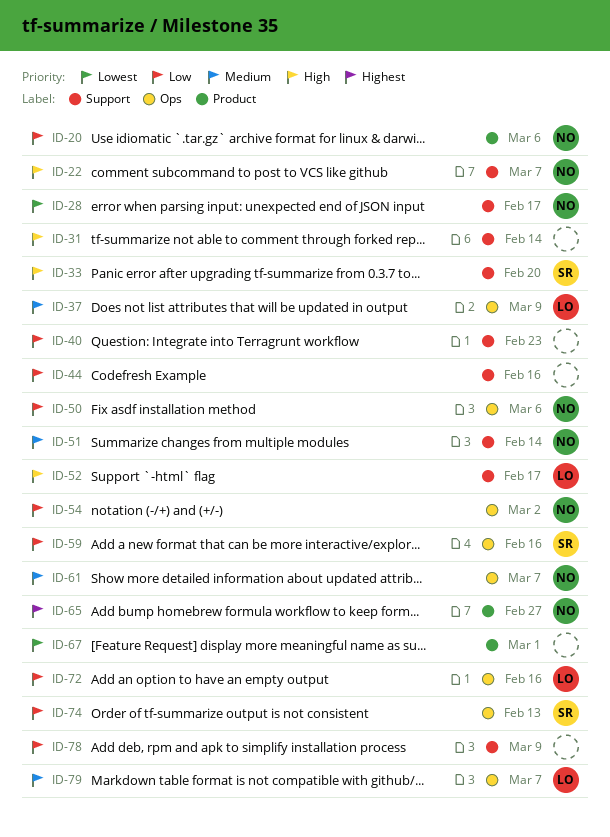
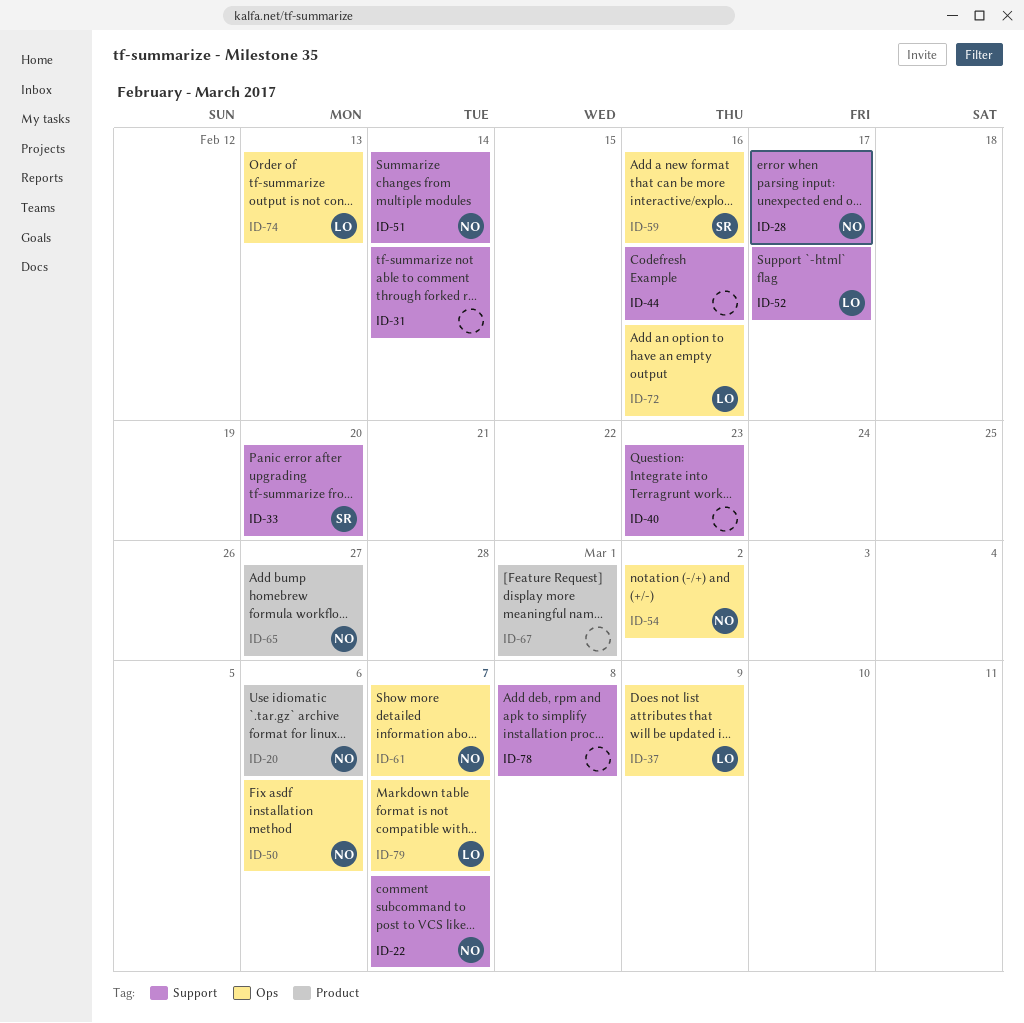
ID-74, owner: SR -> LO
ID-78, due: Mar 9 -> Mar 8

